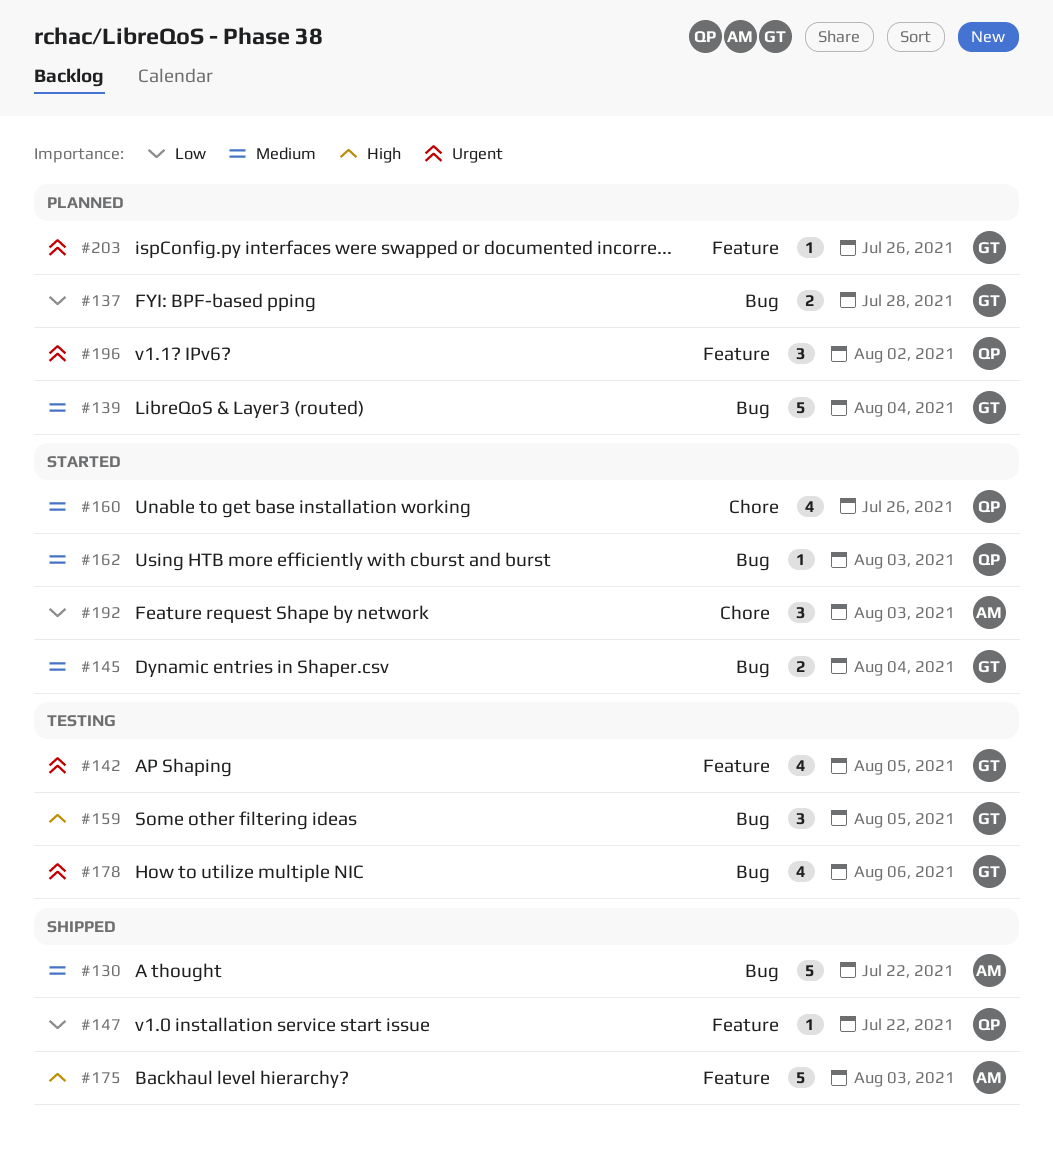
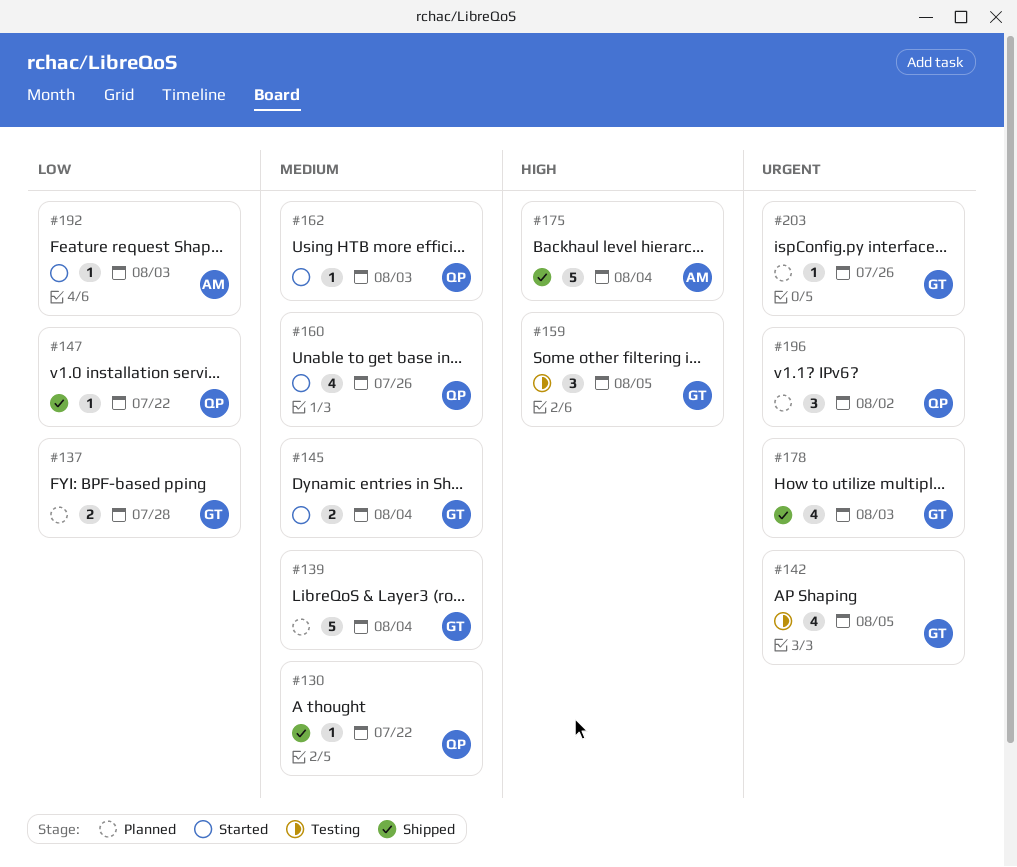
#130, owner: AM -> QP
#130, estimate: 5 -> 1
#175, due: Aug 3 -> Aug 4
#178, status: Testing -> Shipped
#178, due: Aug 6 -> Aug 3
#192, estimate: 3 -> 1

